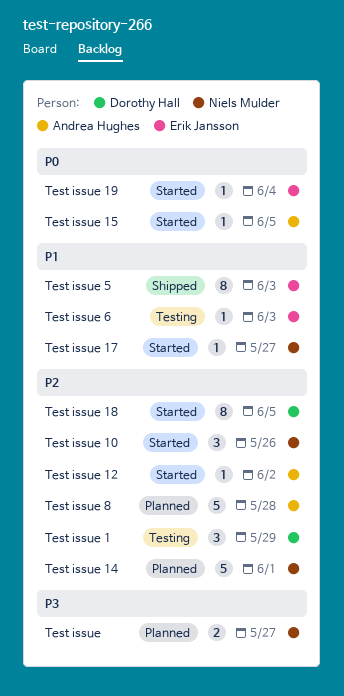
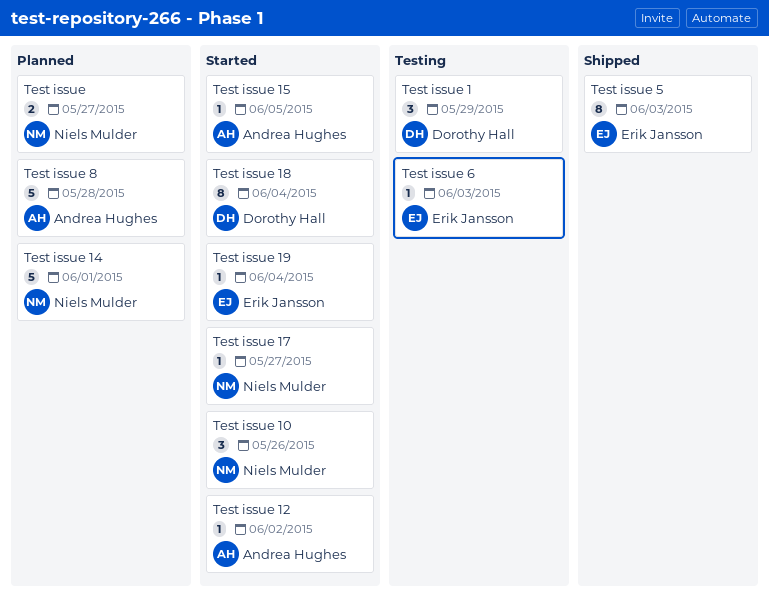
Test issue 18, due: Jun 5 -> Jun 4

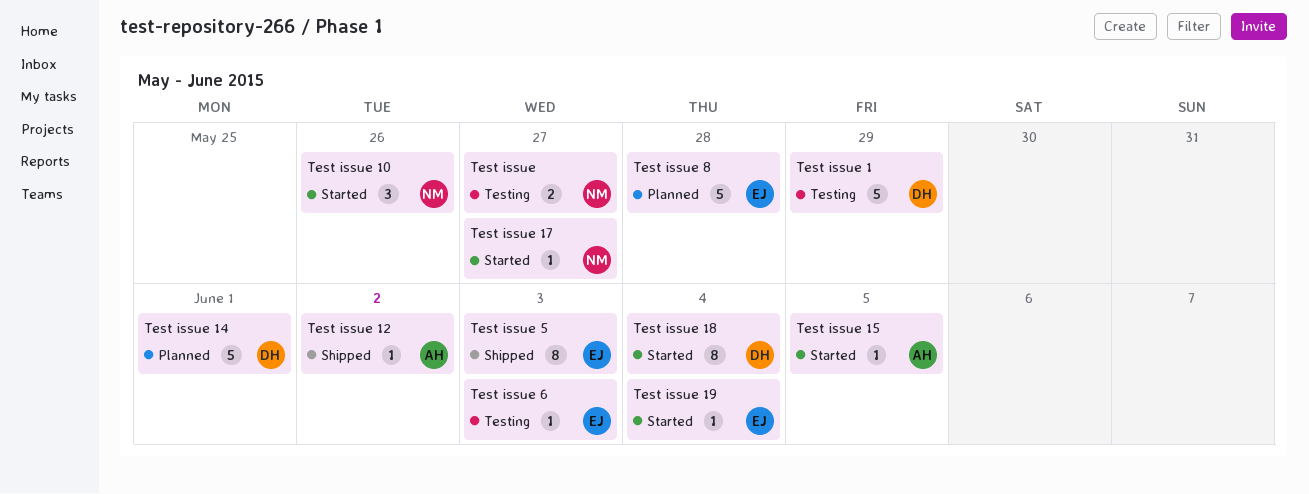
Test issue, status: Planned -> Testing
Test issue 1, estimate: 3 -> 5
Test issue 12, status: Started -> Shipped
Test issue 14, owner: Niels Mulder -> Dorothy Hall
Test issue 8, owner: Andrea Hughes -> Erik Jansson

